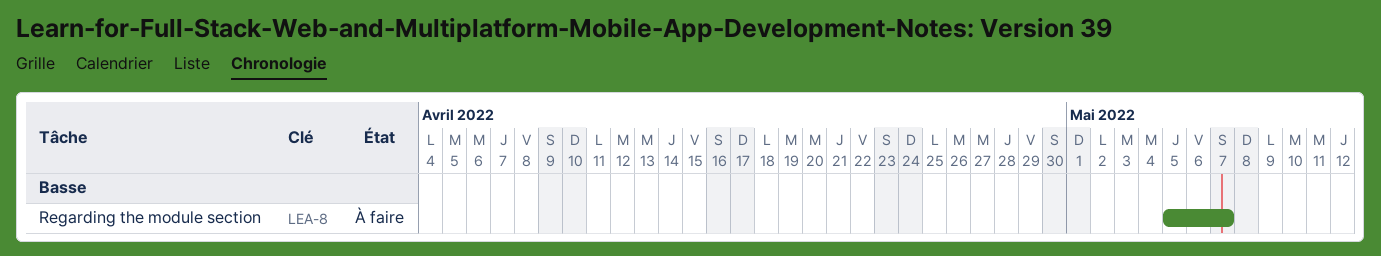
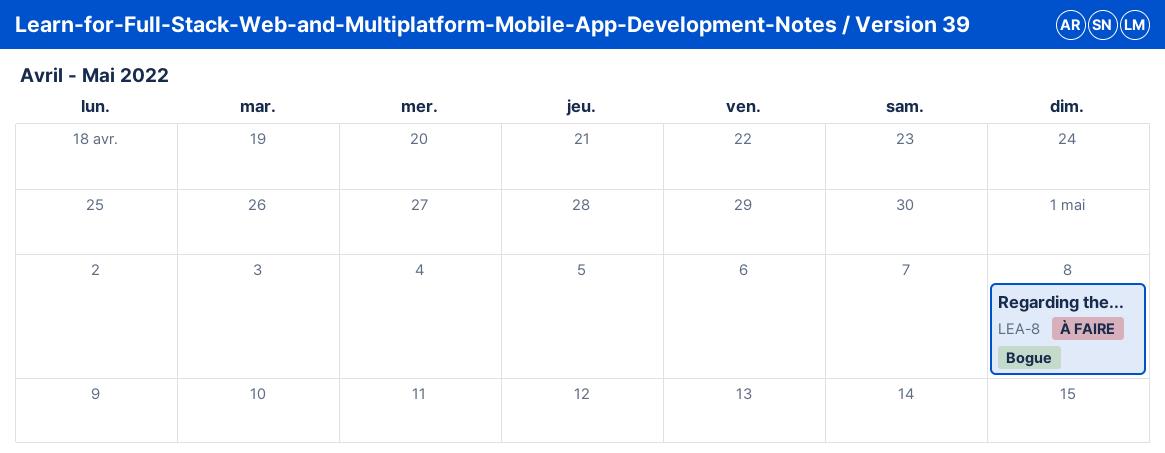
LEA-8, due: May 7 -> May 8

